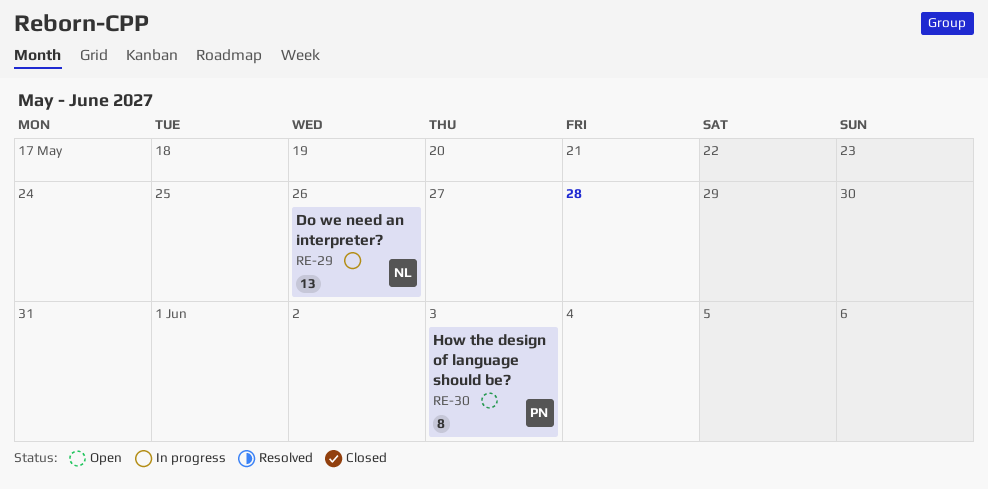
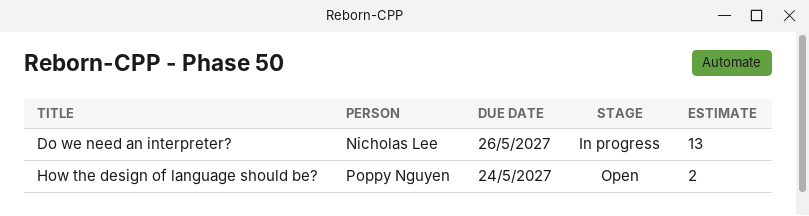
How the design of language should be?, estimate: 8 -> 2
How the design of language should be?, due: Jun 3 -> May 24

